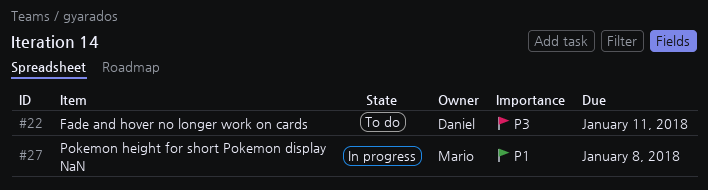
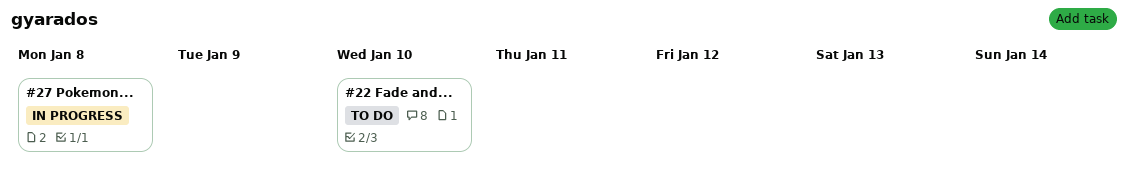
#22, due: Jan 11 -> Jan 10

